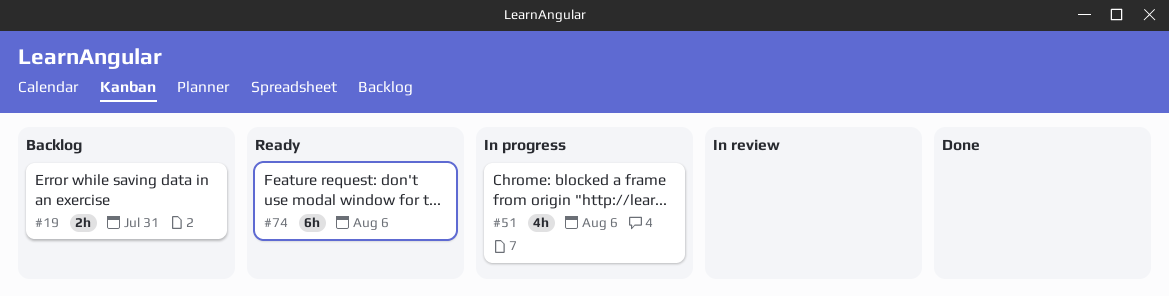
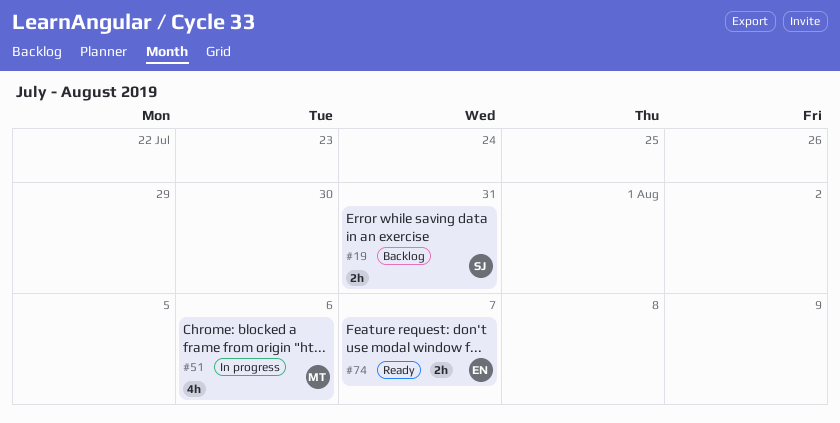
#74, estimate: 6h -> 2h
#74, due: Aug 6 -> Aug 7

